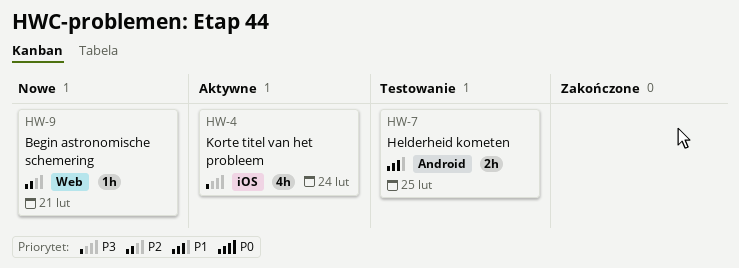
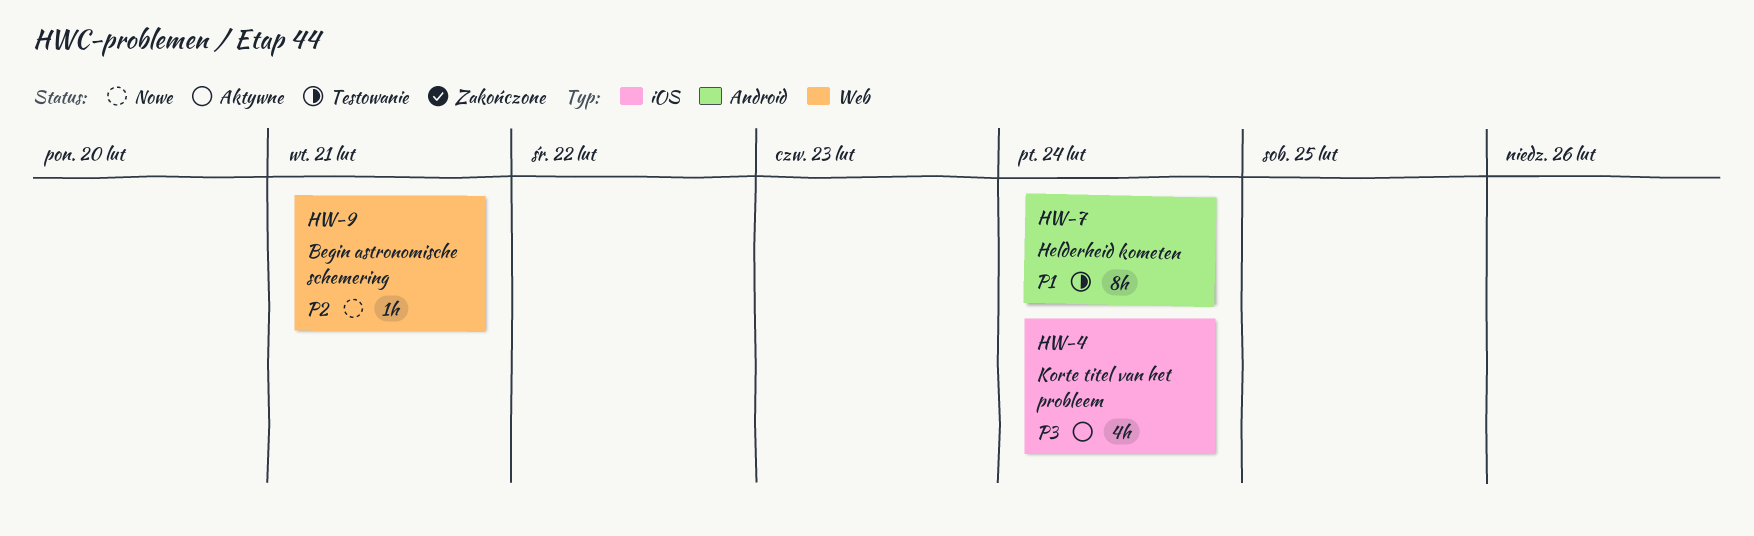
HW-7, estimate: 2h -> 8h
HW-7, due: Feb 25 -> Feb 24

